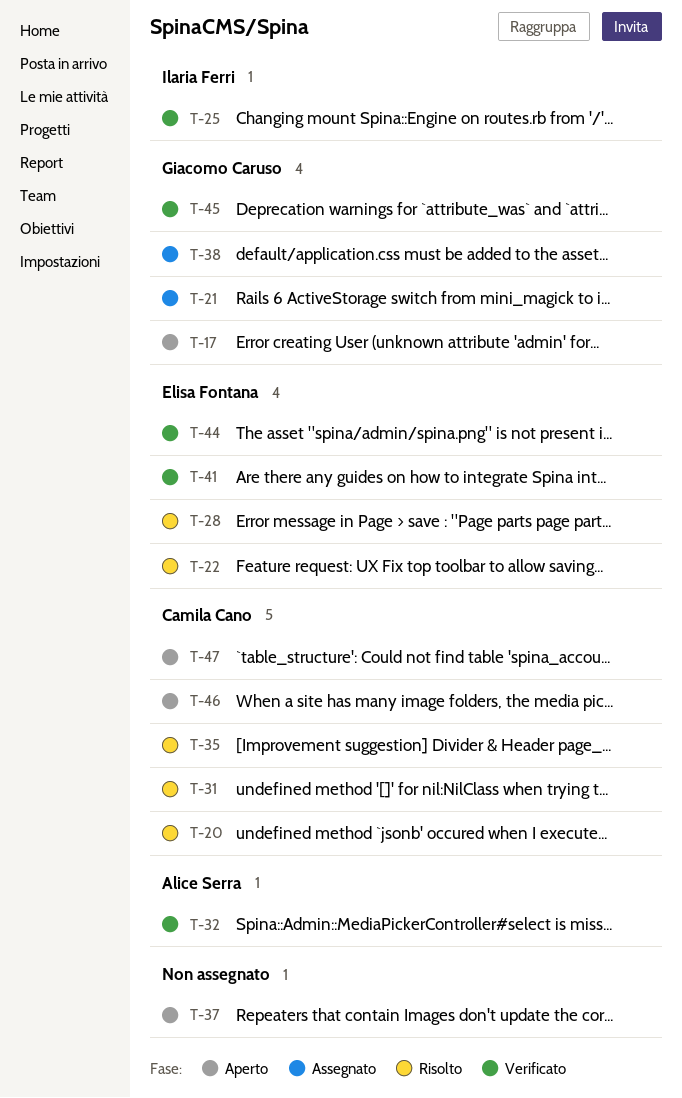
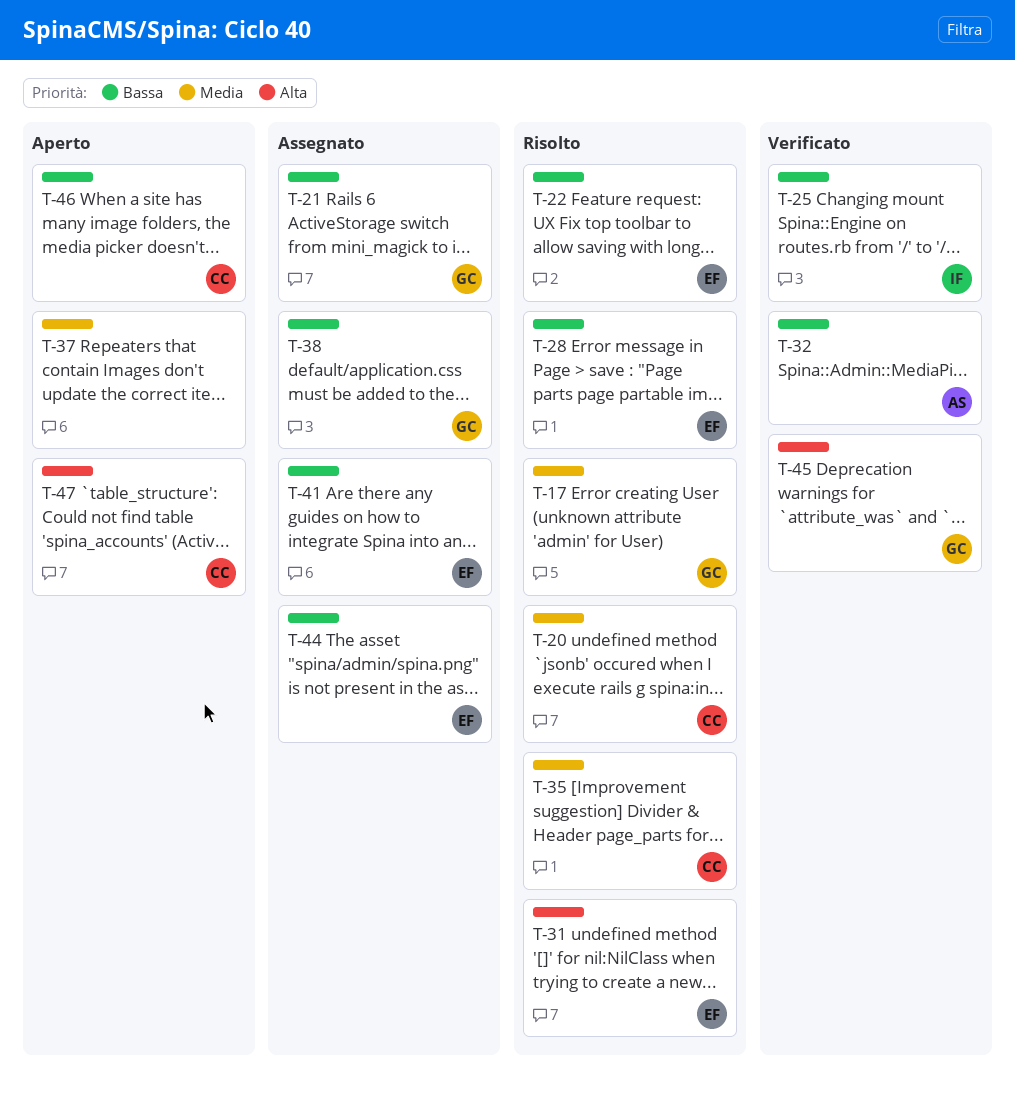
T-17, status: Aperto -> Risolto
T-31, owner: Camila Cano -> Elisa Fontana
T-41, status: Verificato -> Assegnato
T-44, status: Verificato -> Assegnato

